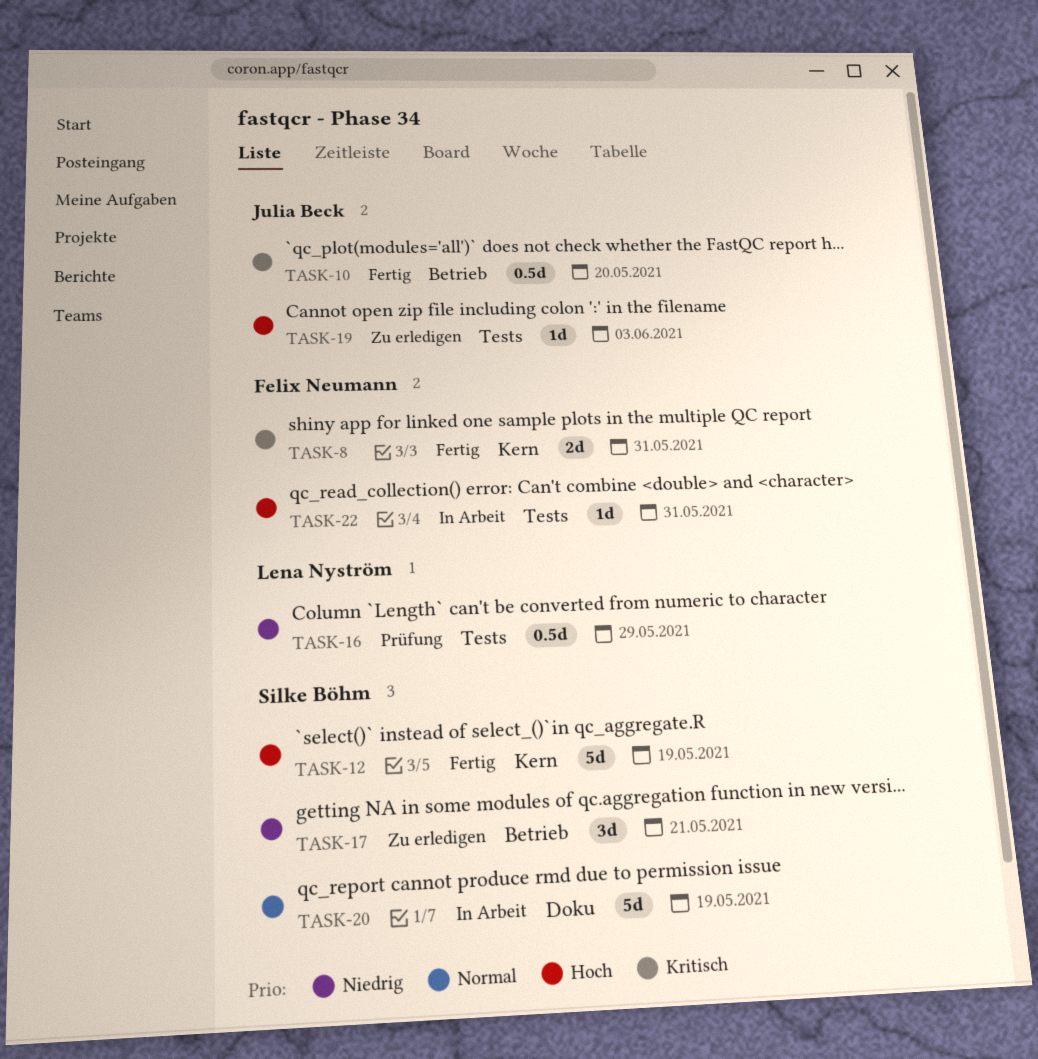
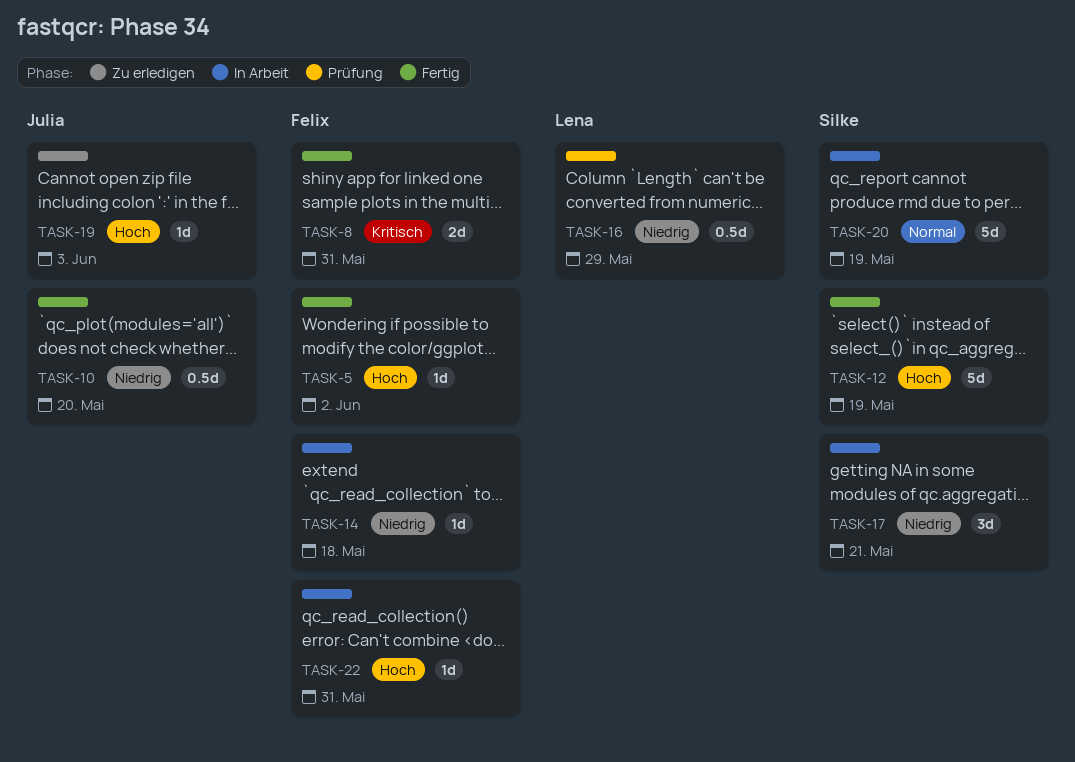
TASK-5: none -> present
TASK-10, priority: Kritisch -> Niedrig
TASK-14: none -> present
TASK-17, status: Zu erledigen -> In Arbeit

